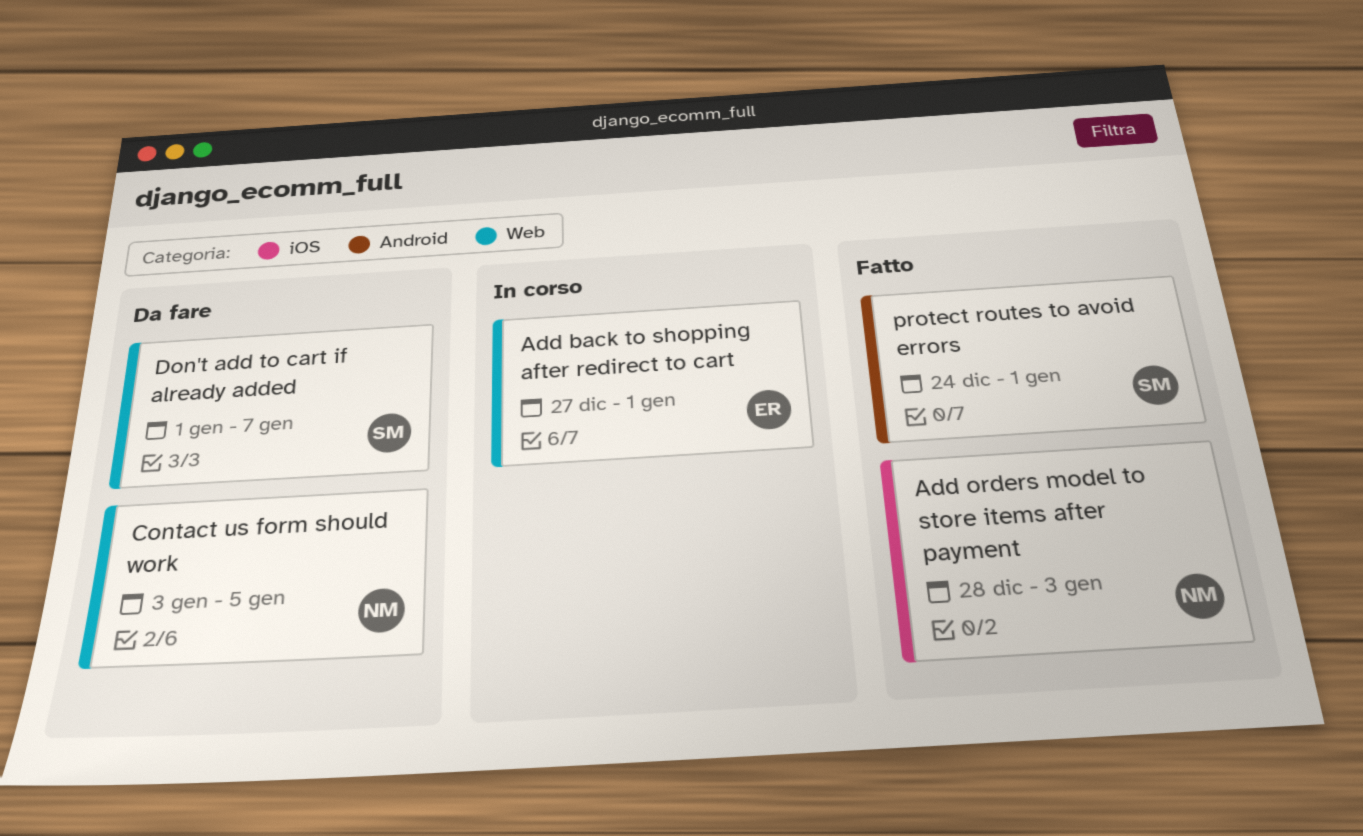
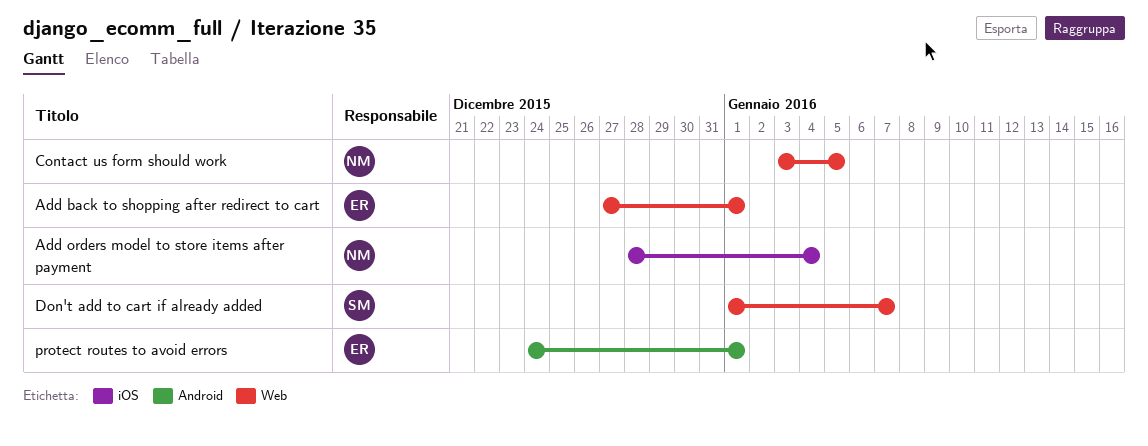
Add orders model to store items after payment, due: Jan 3 -> Jan 4
protect routes to avoid errors, owner: SM -> ER

